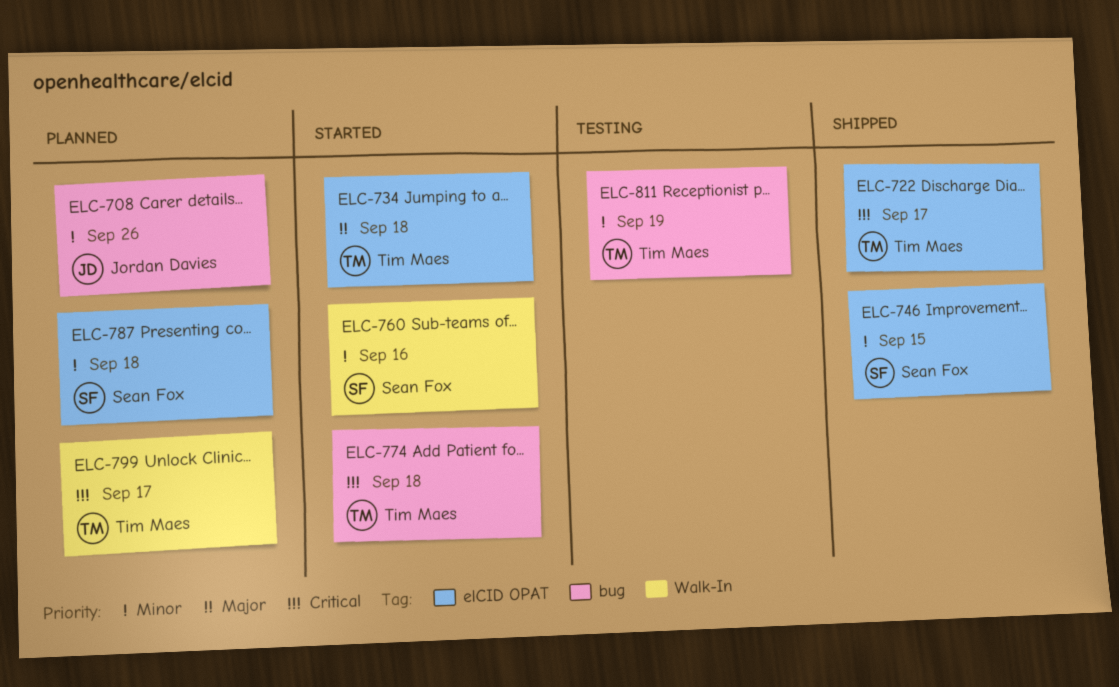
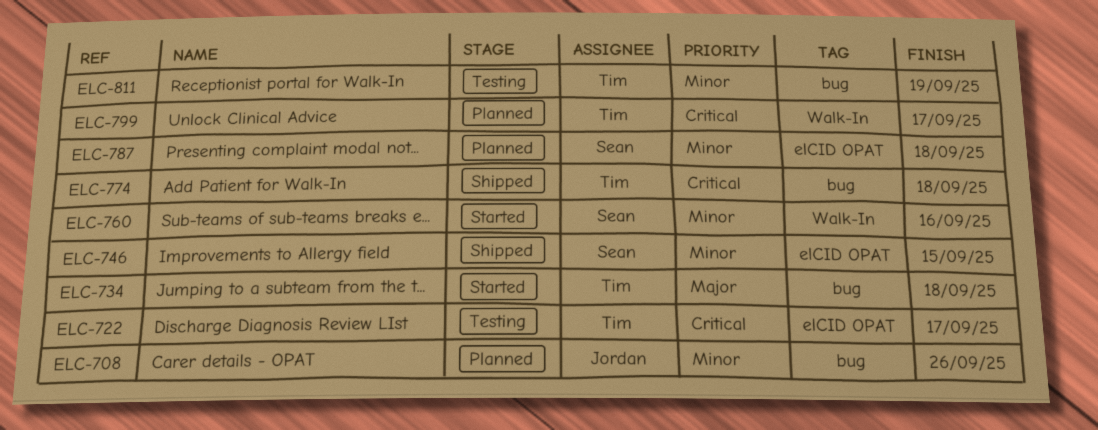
ELC-722, status: Shipped -> Testing
ELC-734, label: elCID OPAT -> bug
ELC-774, status: Started -> Shipped

